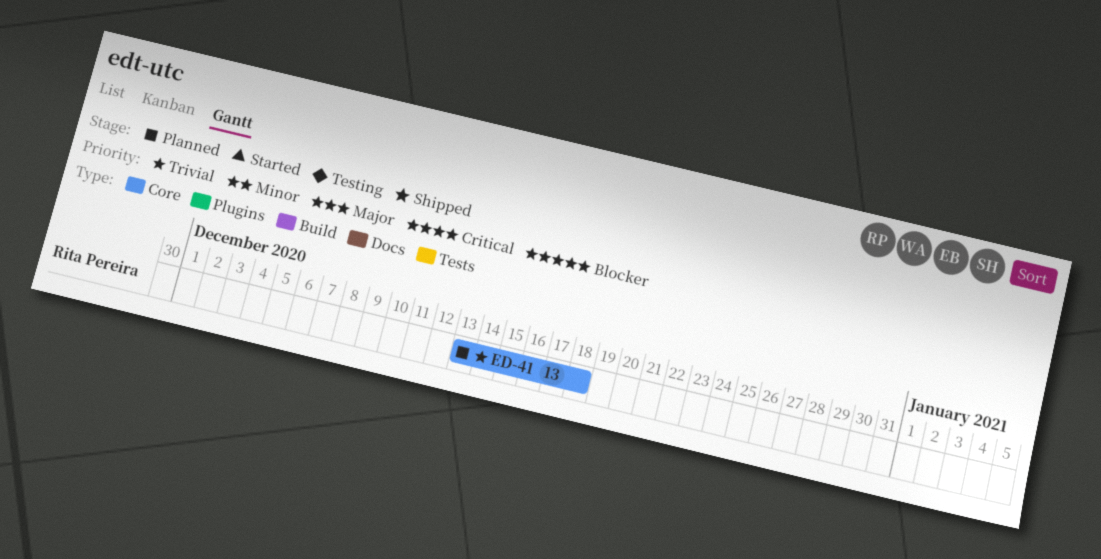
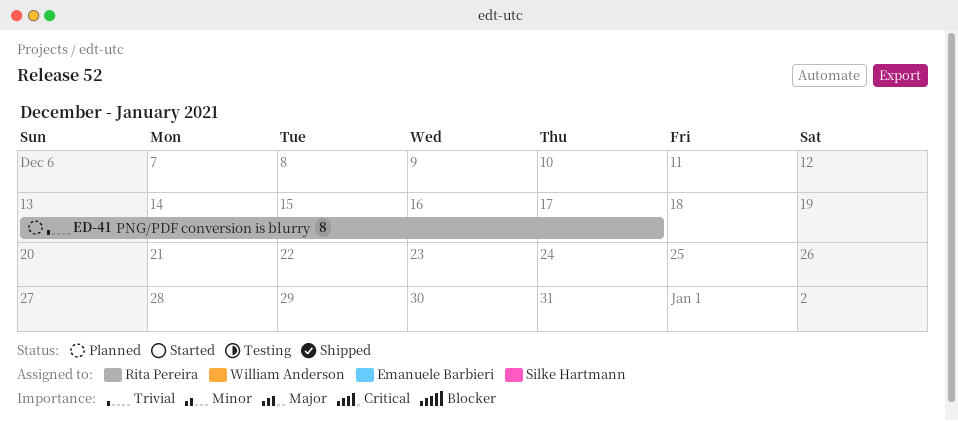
ED-41, estimate: 13 -> 8
ED-41, due: Dec 18 -> Dec 17

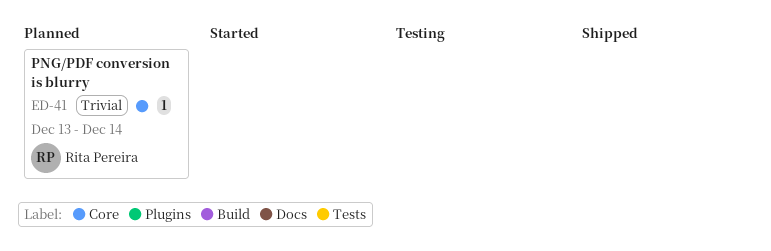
ED-41, estimate: 8 -> 1
ED-41, due: Dec 17 -> Dec 14

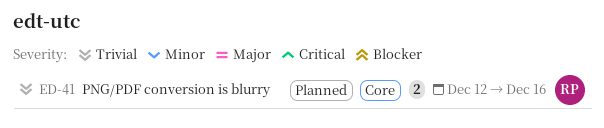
ED-41, estimate: 1 -> 2
ED-41, start: Dec 13 -> Dec 12
ED-41, due: Dec 14 -> Dec 16

